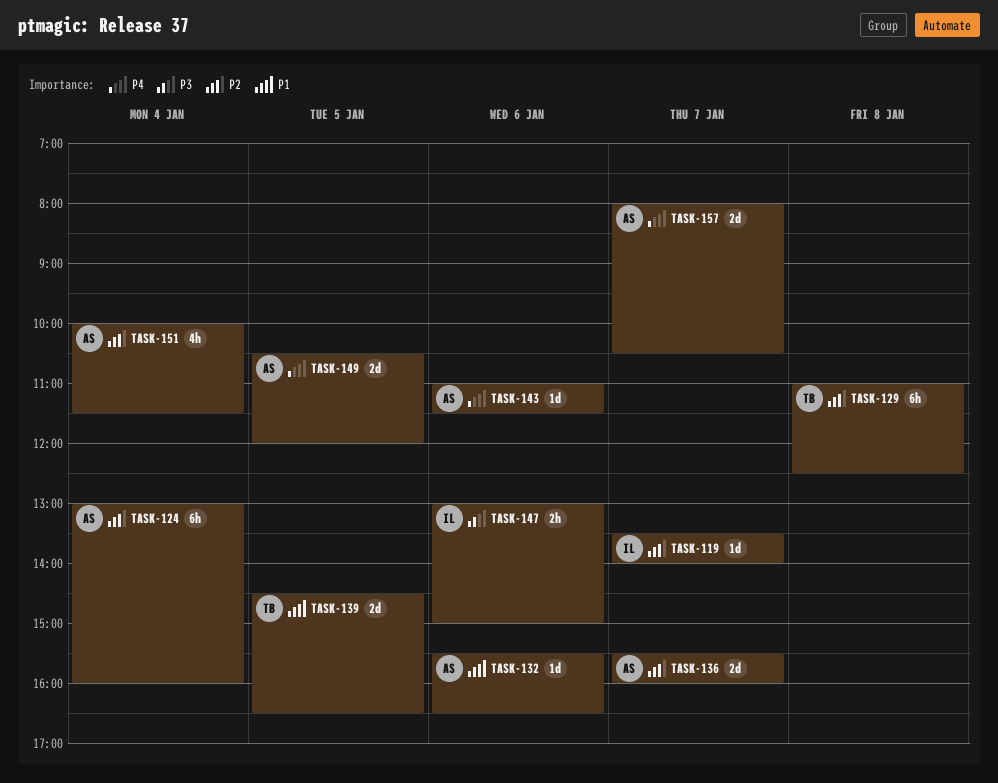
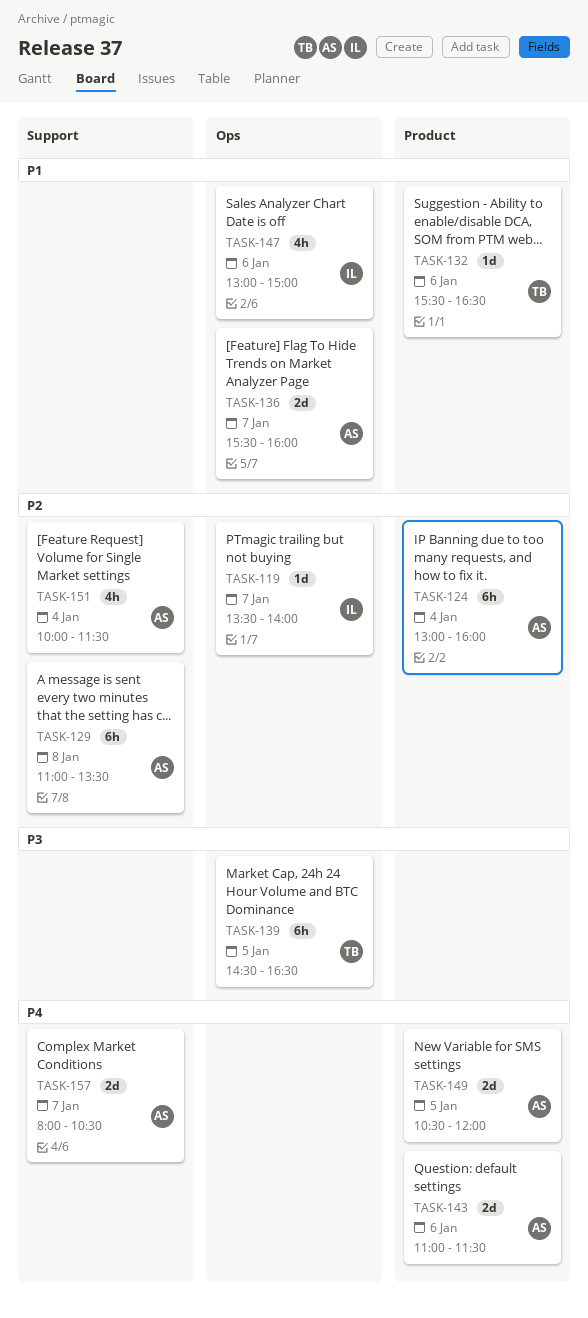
TASK-129, owner: TB -> AS
TASK-129, ends: 12:30 -> 13:30
TASK-132, owner: AS -> TB
TASK-136, priority: P2 -> P1
TASK-139, priority: P1 -> P3
TASK-139, estimate: 2d -> 6h
TASK-143, estimate: 1d -> 2d
TASK-147, priority: P3 -> P1
TASK-147, estimate: 2h -> 4h

